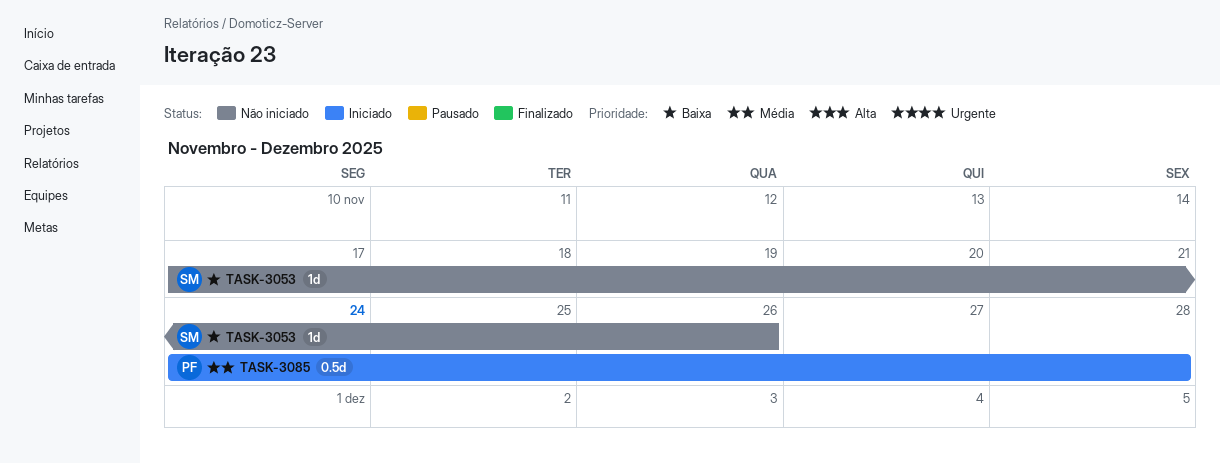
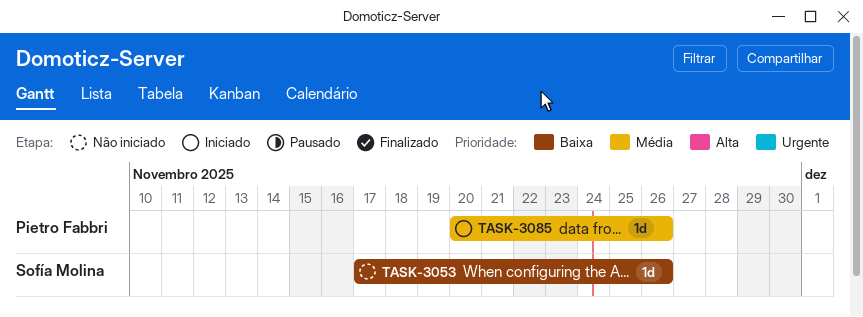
TASK-3085, estimate: 0.5d -> 1d
TASK-3085, start: Nov 24 -> Nov 20
TASK-3085, due: Nov 28 -> Nov 26

